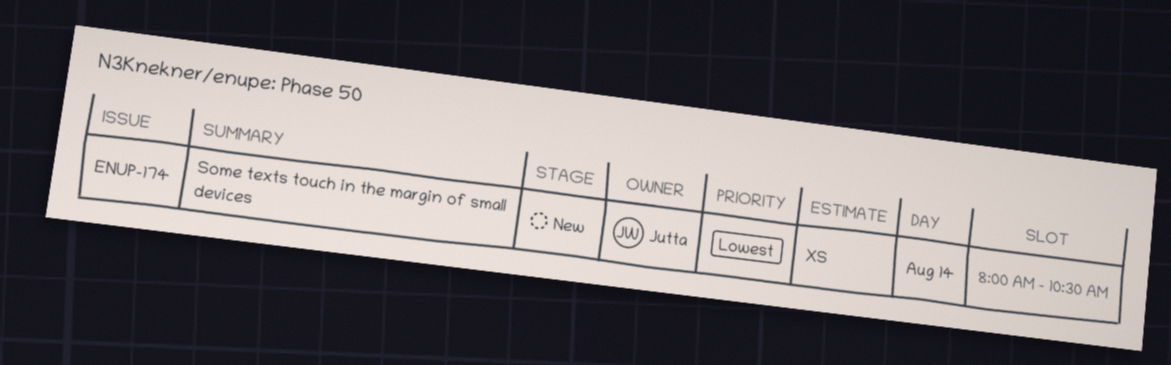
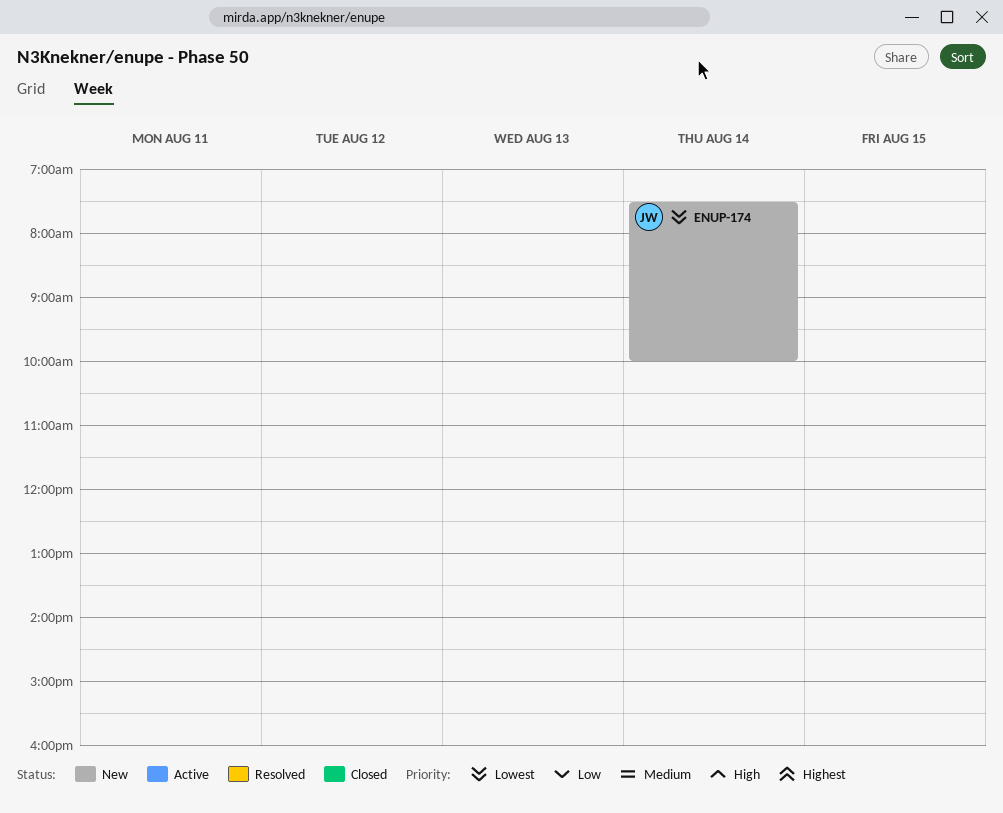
ENUP-174, begins: 08:00 -> 07:30
ENUP-174, ends: 10:30 -> 10:00

